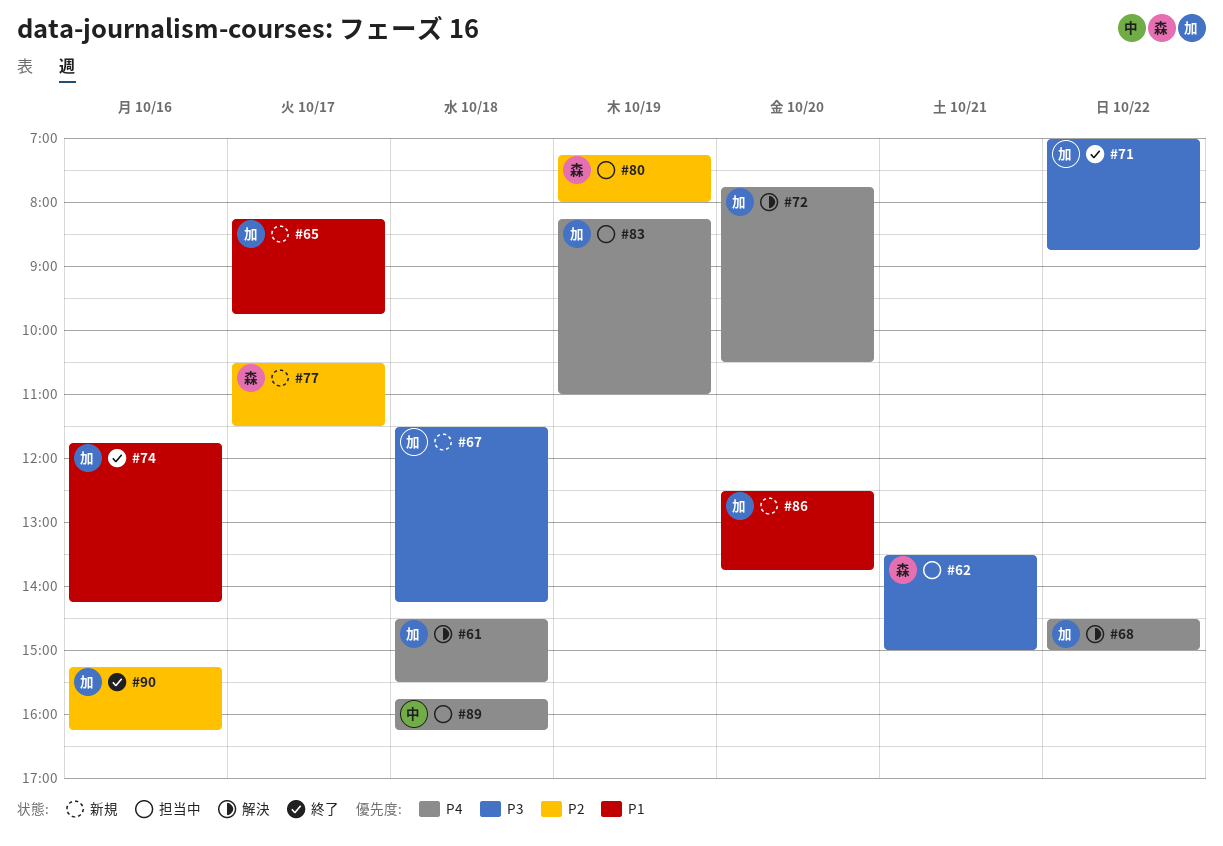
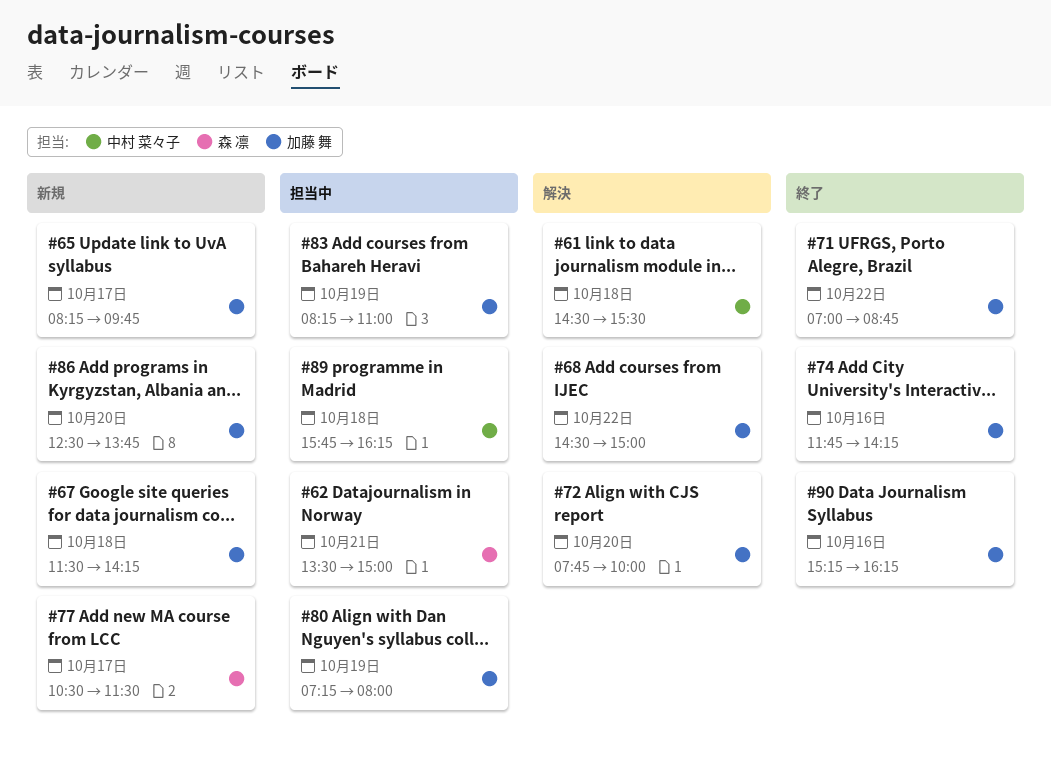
#61, owner: 加藤 舞 -> 中村 菜々子
#72, ends: 10:30 -> 10:00
#80, owner: 森 凛 -> 加藤 舞

